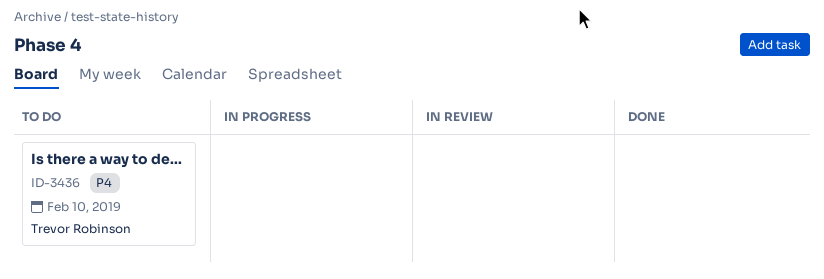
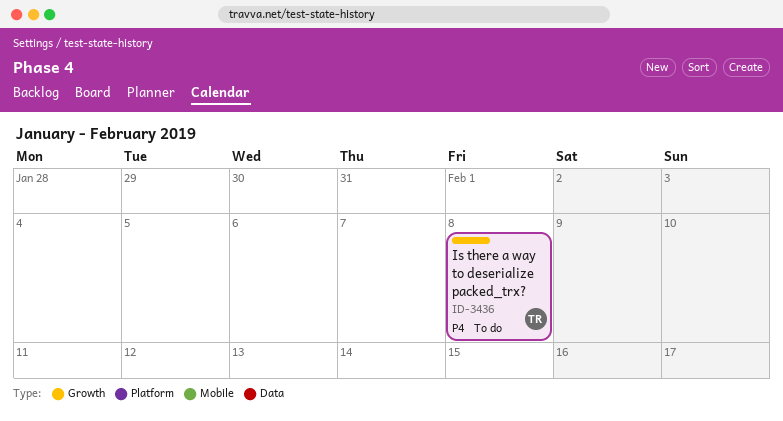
ID-3436, due: Feb 10 -> Feb 8

